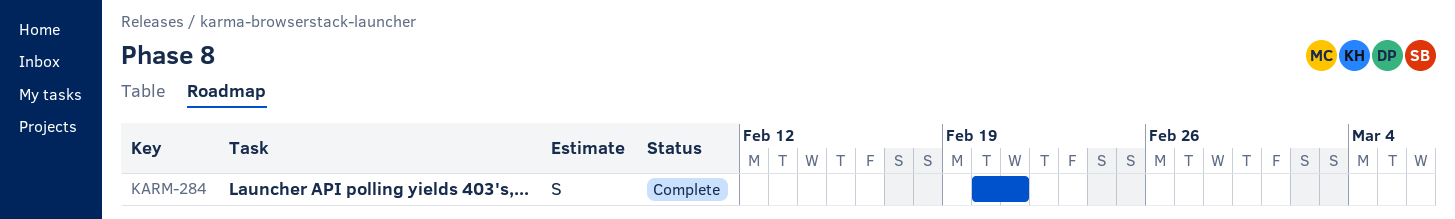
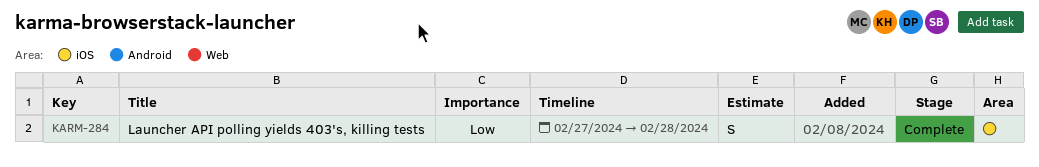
KARM-284, start: Feb 20 -> Feb 27
KARM-284, due: Feb 21 -> Feb 28

